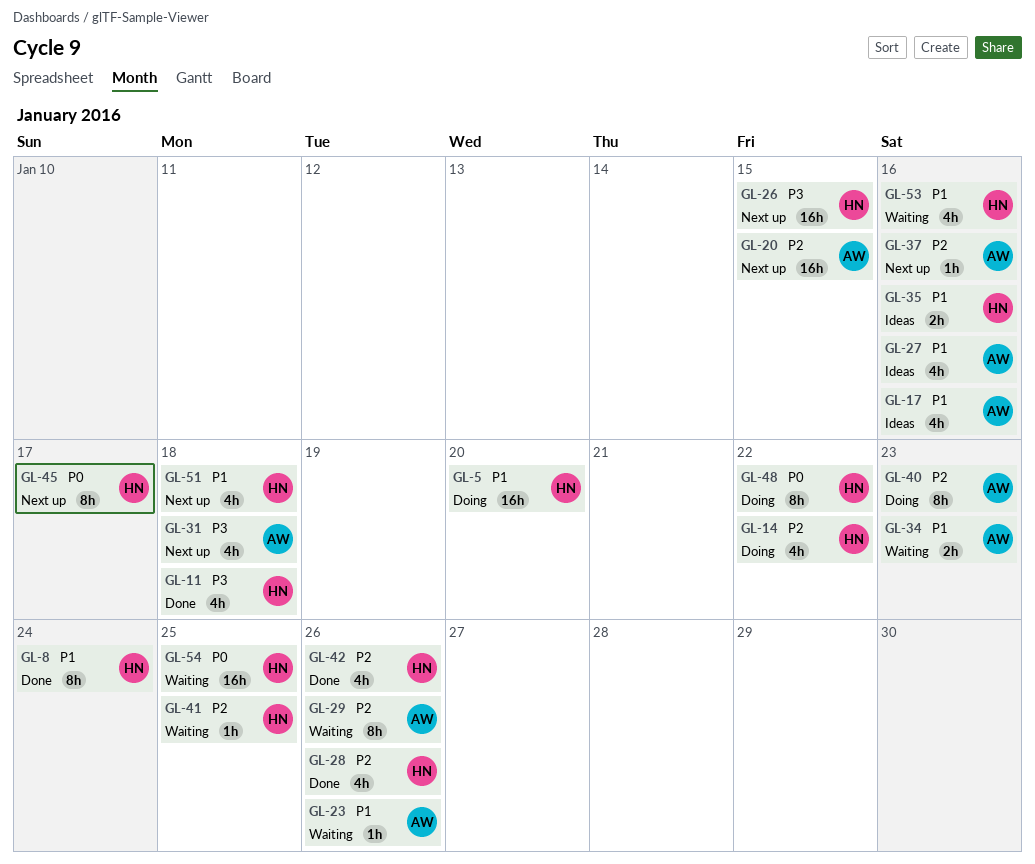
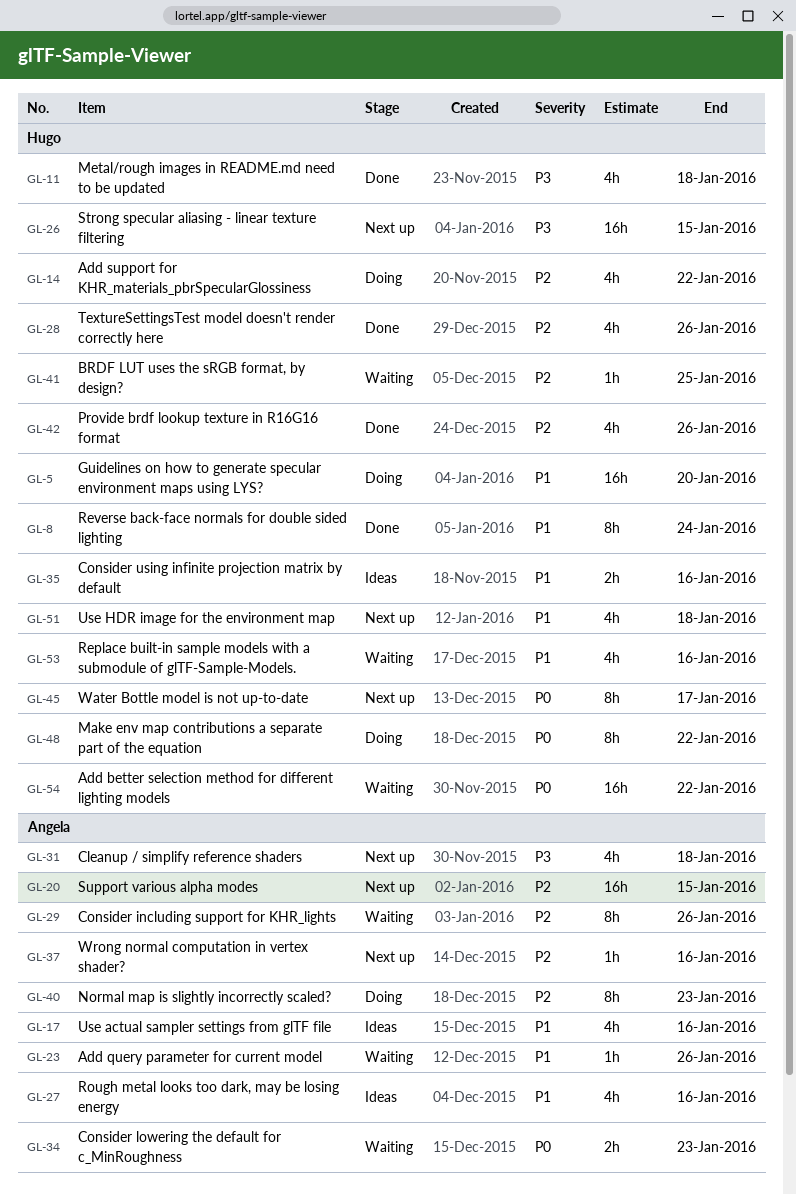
GL-34, priority: P1 -> P0
GL-54, due: Jan 25 -> Jan 22

